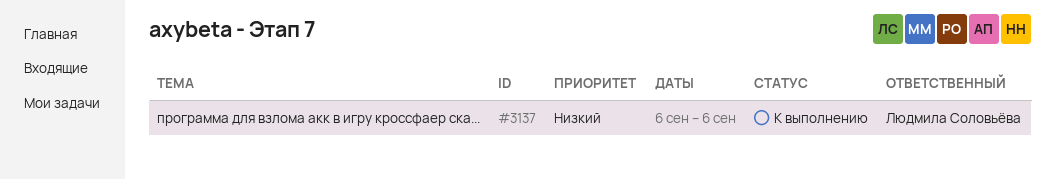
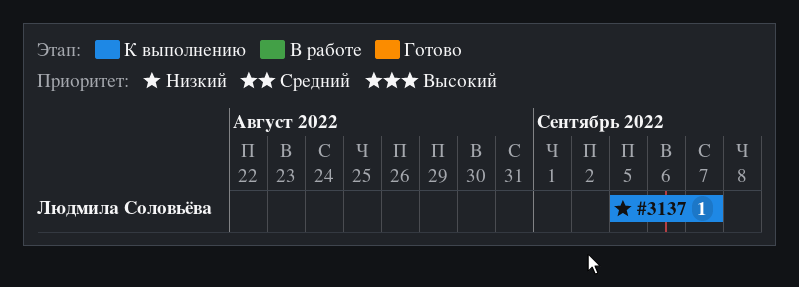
#3137, start: Sep 6 -> Sep 5
#3137, due: Sep 6 -> Sep 7

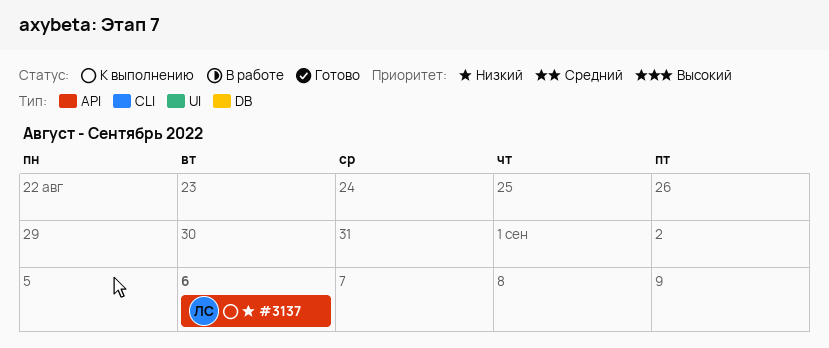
#3137, start: Sep 5 -> Sep 6
#3137, due: Sep 7 -> Sep 6

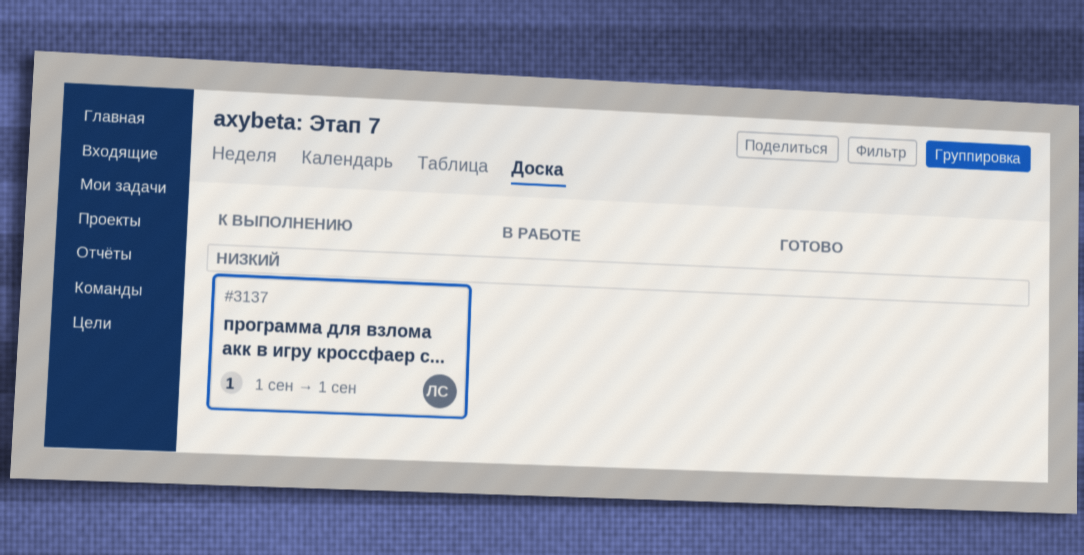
#3137, start: Sep 6 -> Sep 1
#3137, due: Sep 6 -> Sep 1

